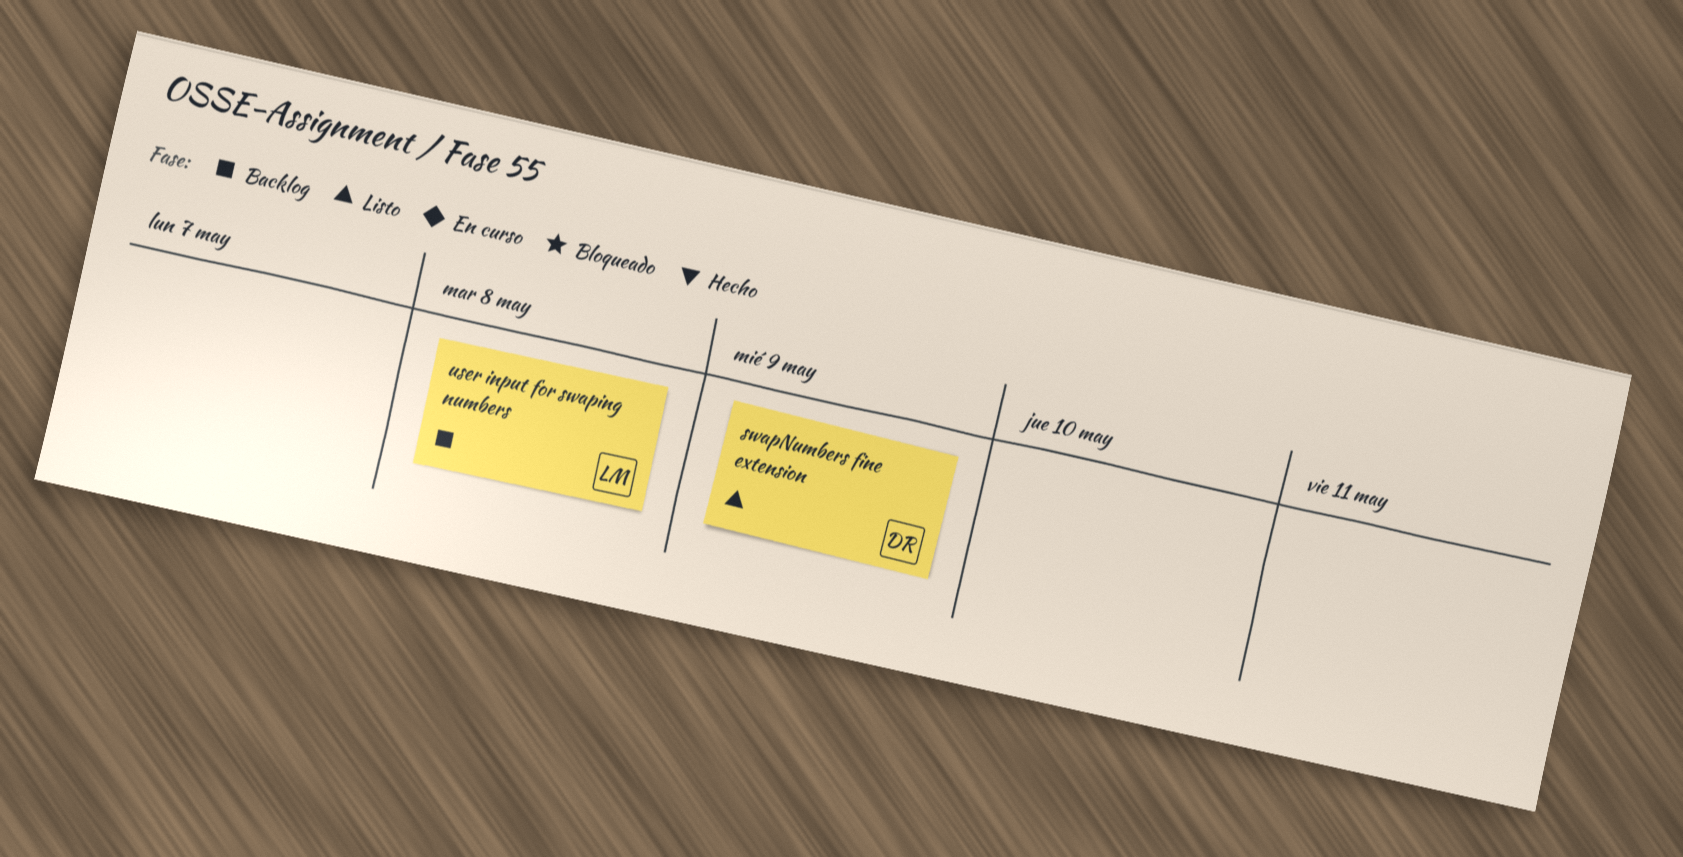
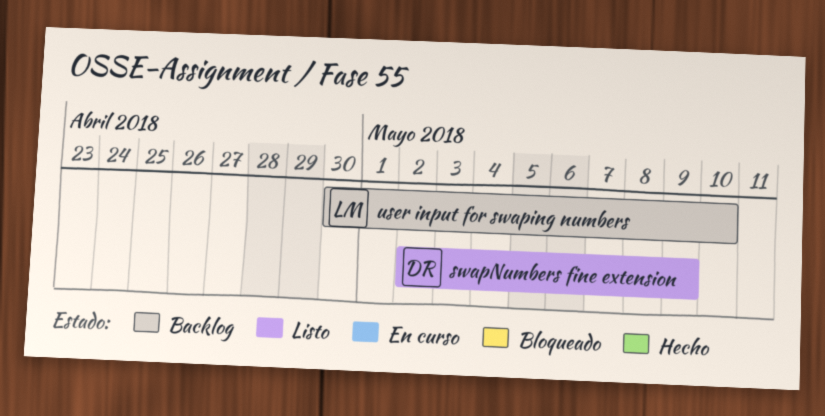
user input for swaping numbers, due: May 8 -> May 10

